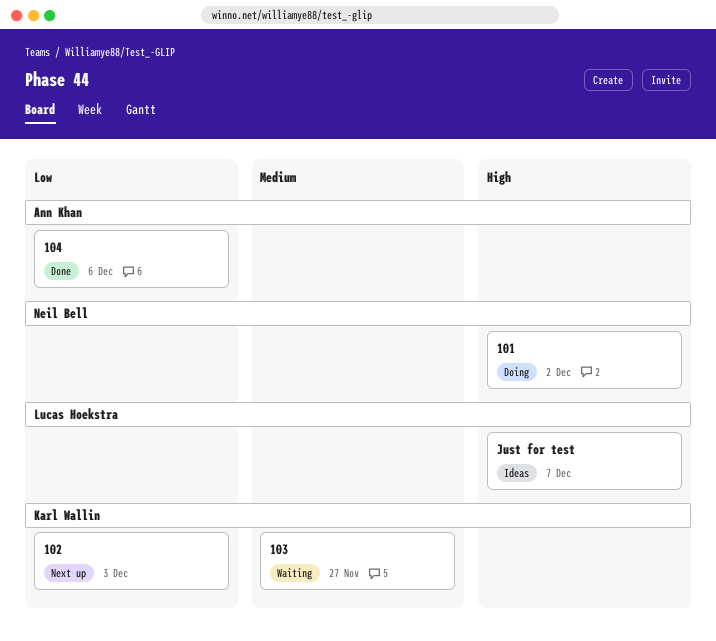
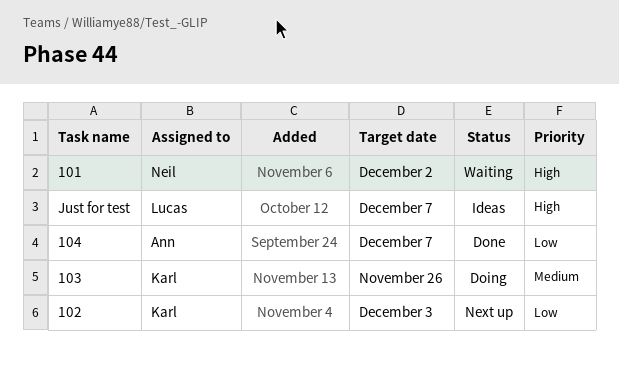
101, status: Doing -> Waiting
103, status: Waiting -> Doing
103, due: Nov 27 -> Nov 26
104, due: Dec 6 -> Dec 7

